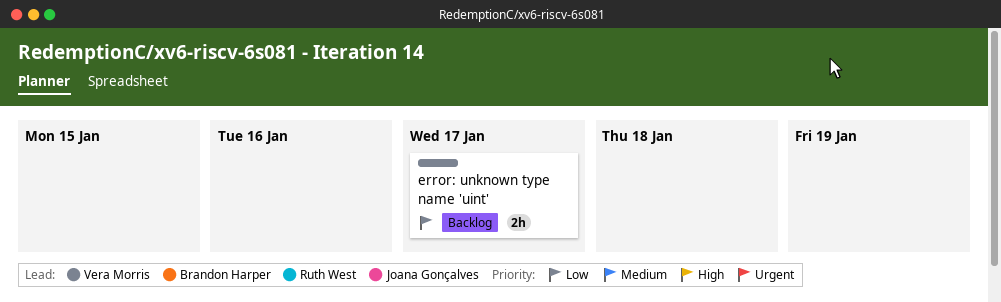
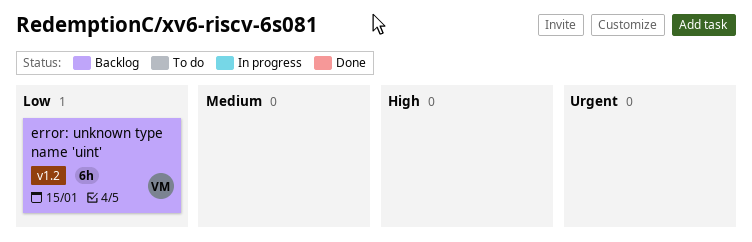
error: unknown type name 'uint', estimate: 2h -> 6h
error: unknown type name 'uint', due: Jan 17 -> Jan 15

